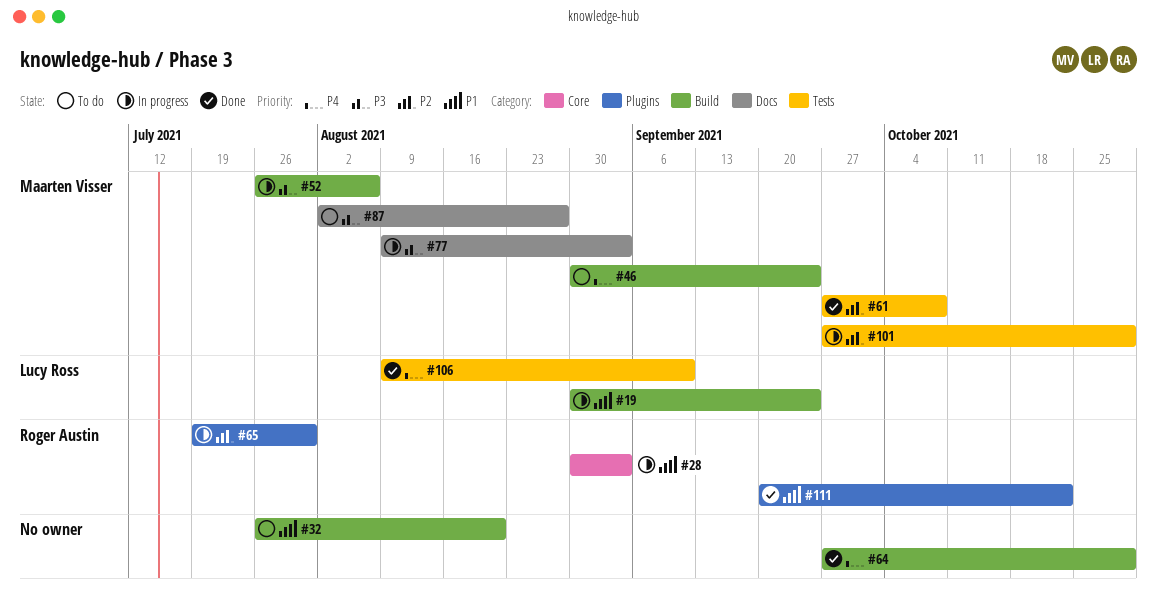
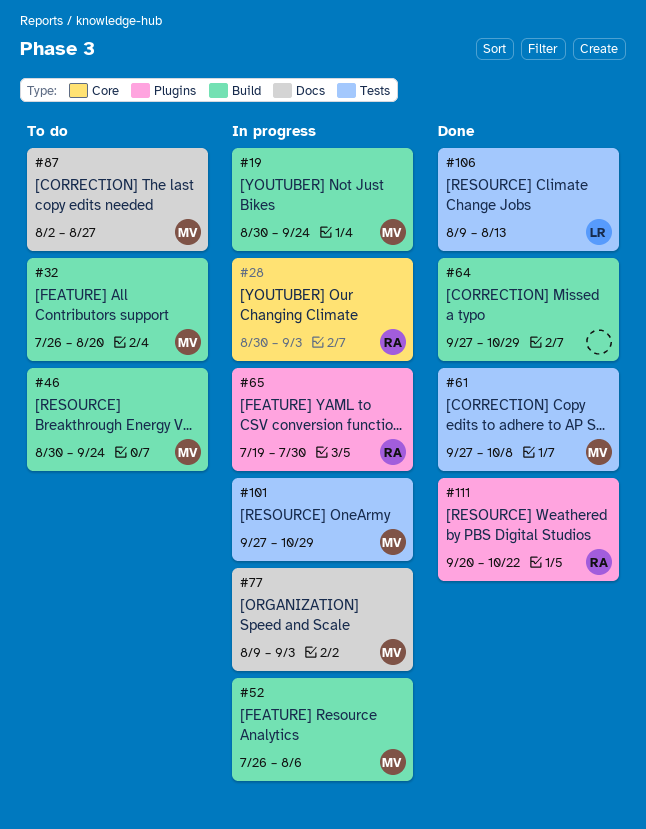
#19, owner: Lucy Ross -> Maarten Visser
#32, owner: none -> Maarten Visser
#106, due: Sep 10 -> Aug 13

